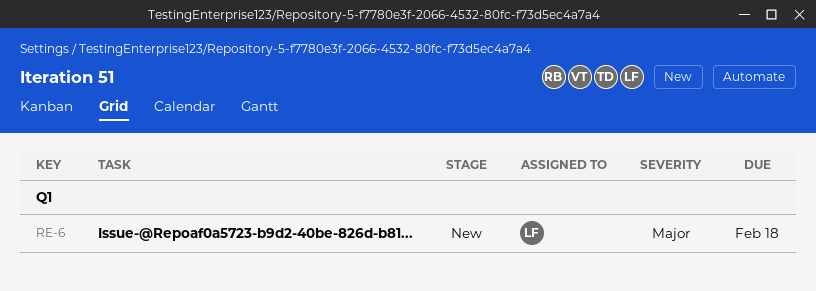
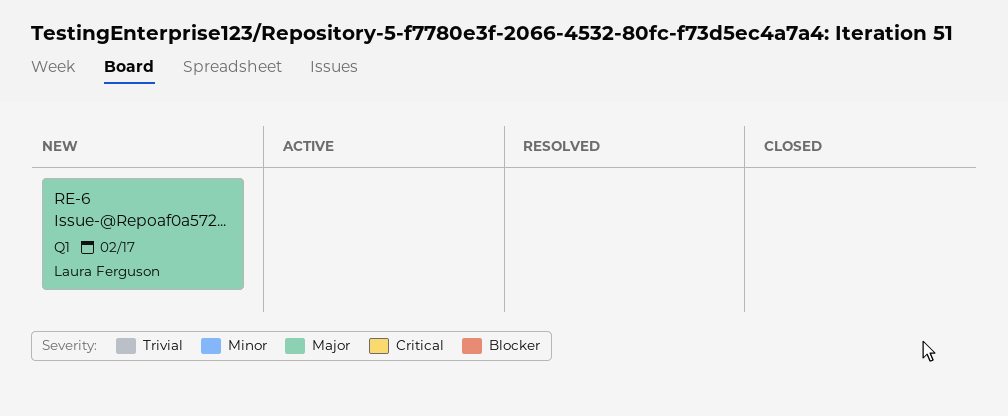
RE-6, due: Feb 18 -> Feb 17

